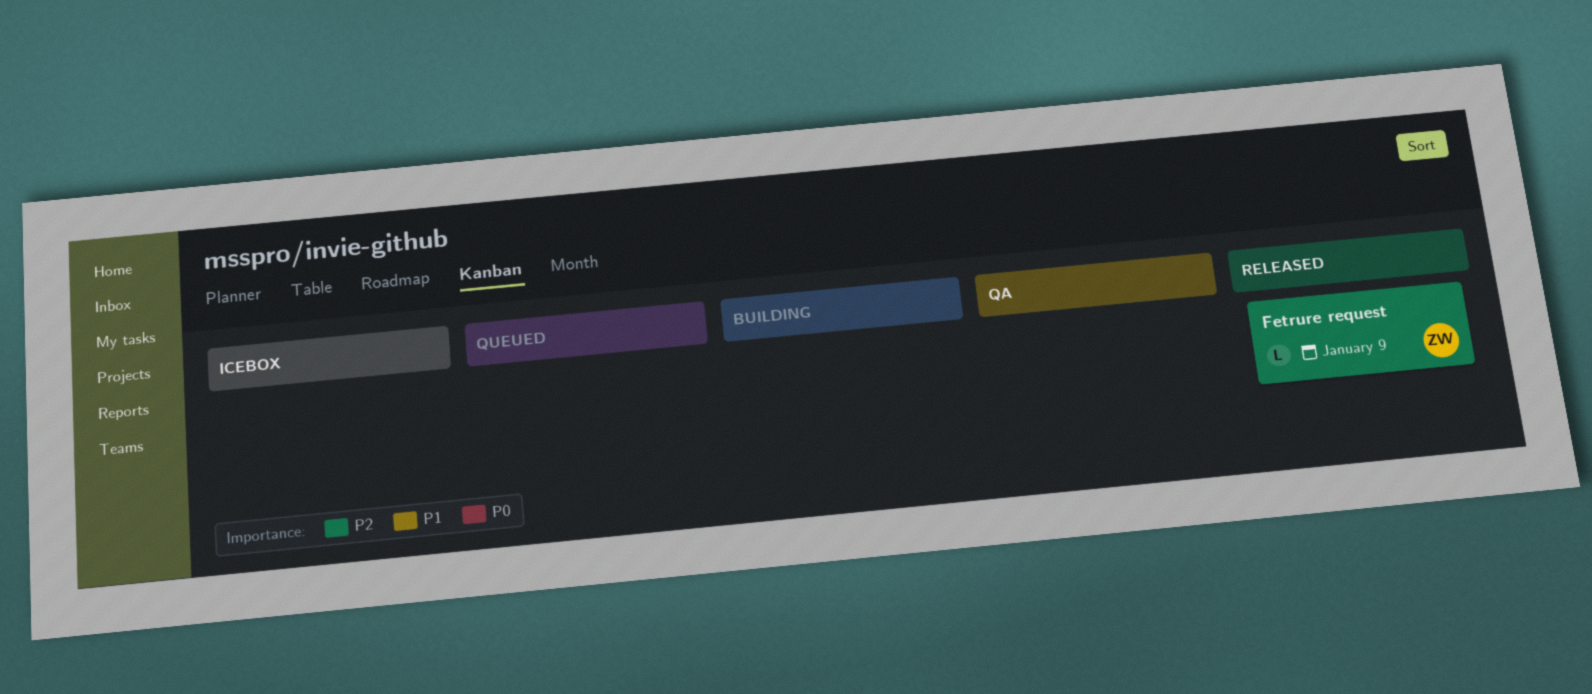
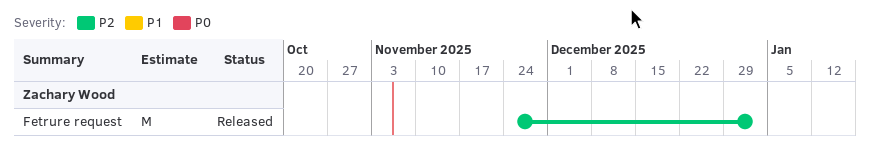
Fetrure request, estimate: L -> M
Fetrure request, due: Jan 9 -> Jan 2

